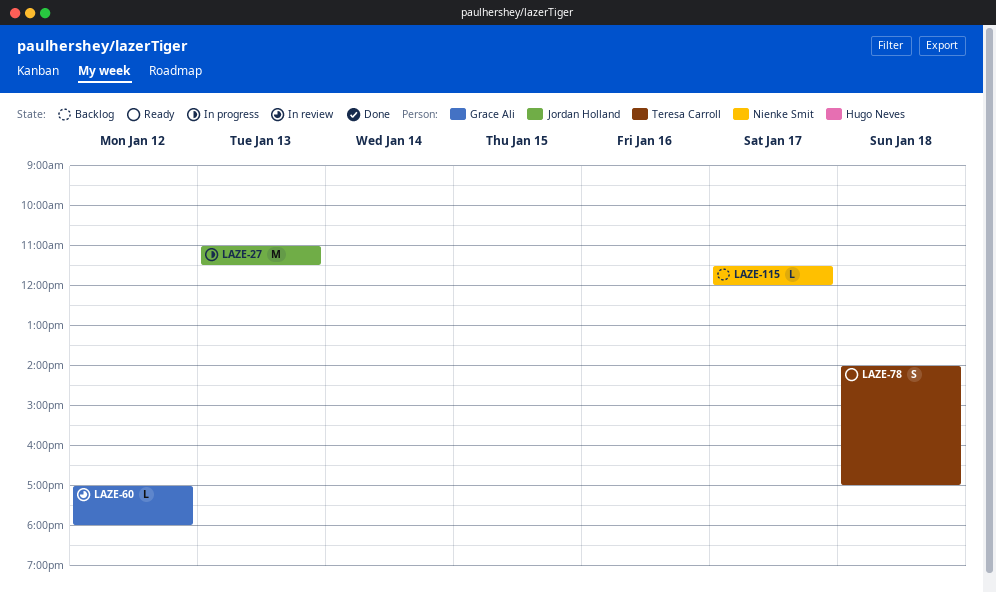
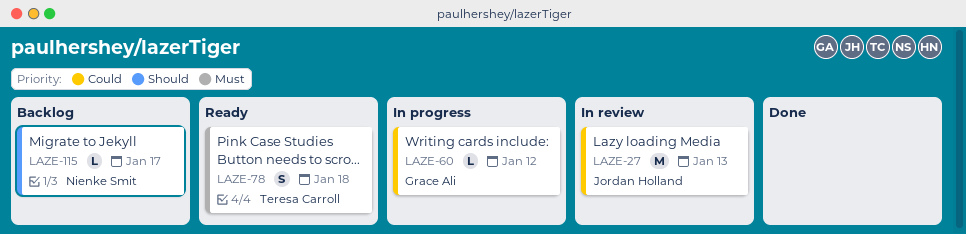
LAZE-27, status: In progress -> In review
LAZE-60, status: In review -> In progress

